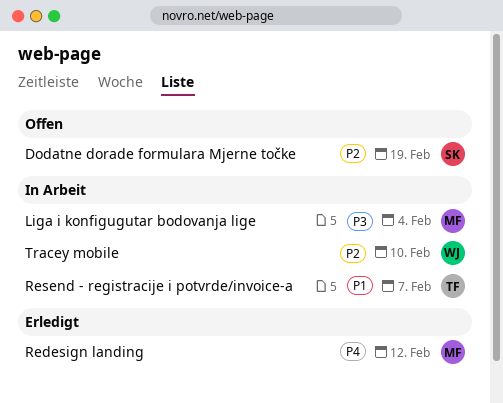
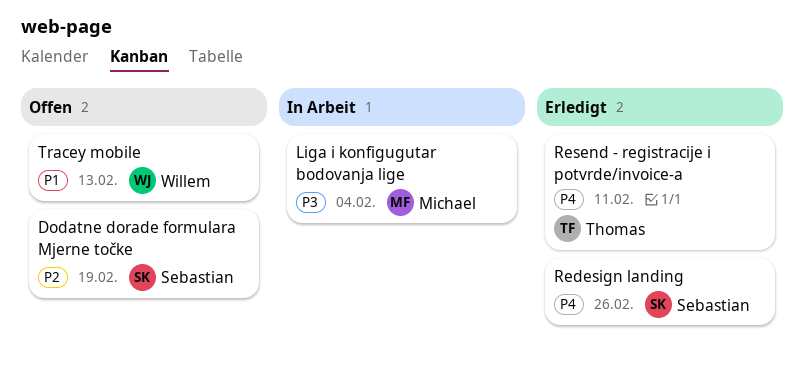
Redesign landing, owner: Michael -> Sebastian
Redesign landing, due: Feb 12 -> Feb 26
Resend - registracije i potvrde/invoice-a, status: In Arbeit -> Erledigt
Resend - registracije i potvrde/invoice-a, priority: P1 -> P4
Resend - registracije i potvrde/invoice-a, due: Feb 7 -> Feb 11
Tracey mobile, status: In Arbeit -> Offen
Tracey mobile, priority: P2 -> P1
Tracey mobile, due: Feb 10 -> Feb 13

